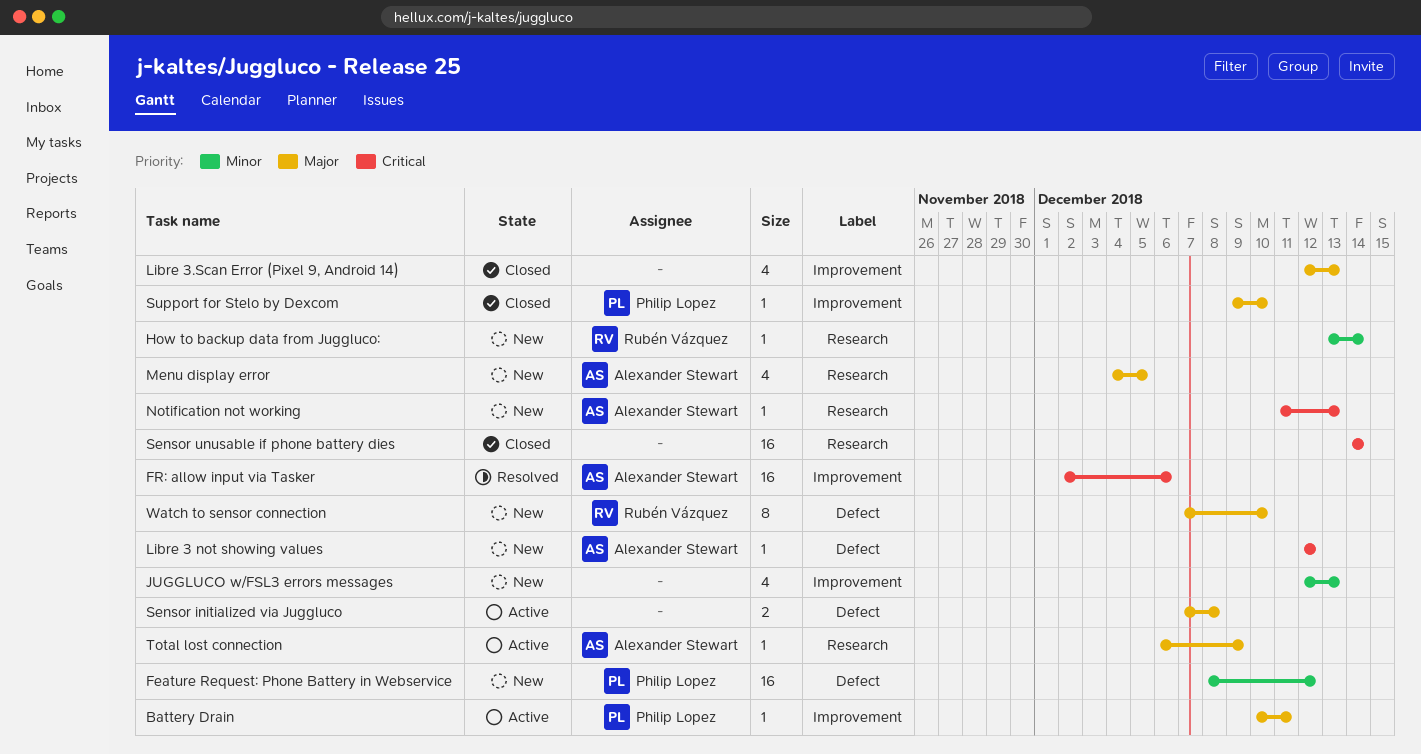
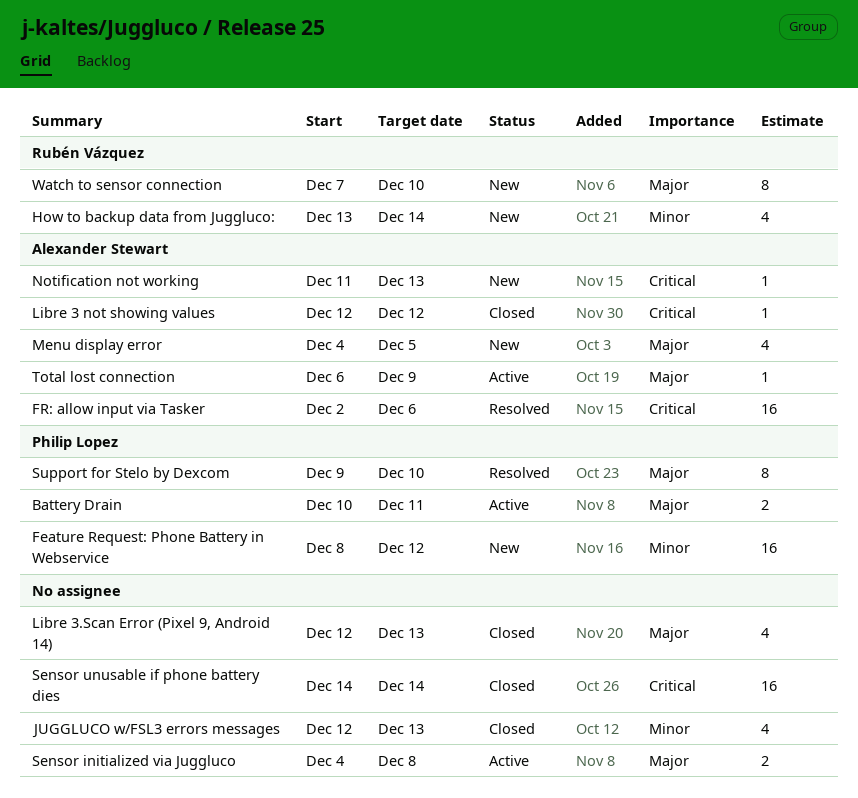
Battery Drain, estimate: 1 -> 2
How to backup data from Juggluco:, estimate: 1 -> 4
JUGGLUCO w/FSL3 errors messages, status: New -> Closed
Libre 3 not showing values, status: New -> Closed
Sensor initialized via Juggluco, start: Dec 7 -> Dec 4
Support for Stelo by Dexcom, status: Closed -> Resolved
Support for Stelo by Dexcom, estimate: 1 -> 8

